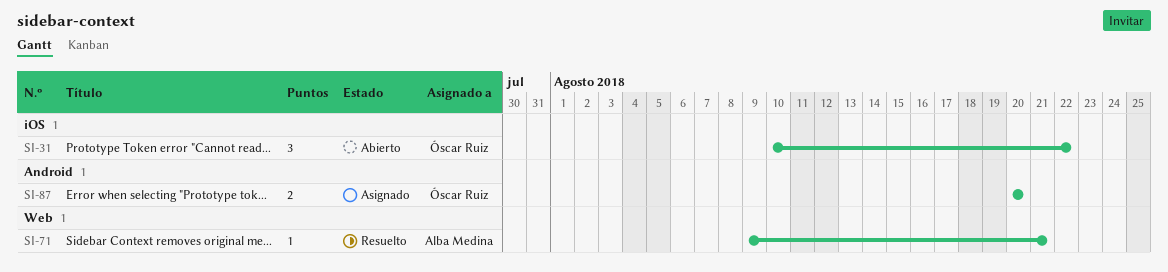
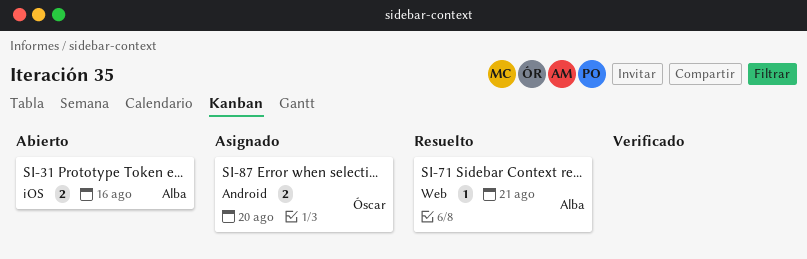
SI-31, owner: Óscar Ruiz -> Alba Medina
SI-31, estimate: 3 -> 2
SI-31, due: Aug 22 -> Aug 16

